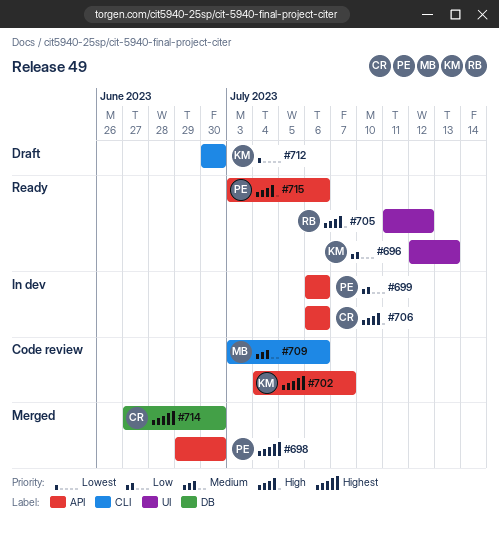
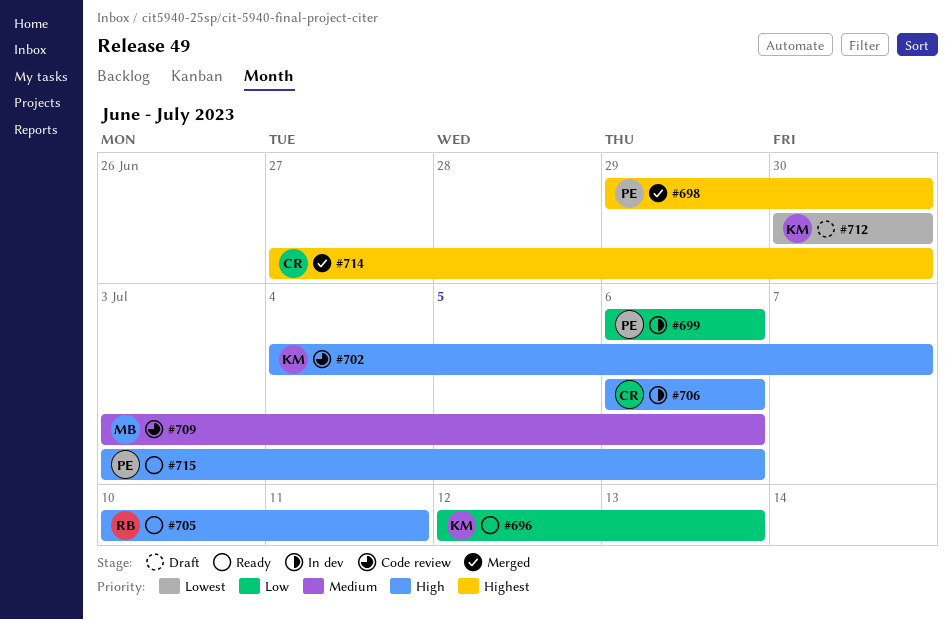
#702, priority: Highest -> High
#705, start: Jul 11 -> Jul 10
#705, due: Jul 12 -> Jul 11

